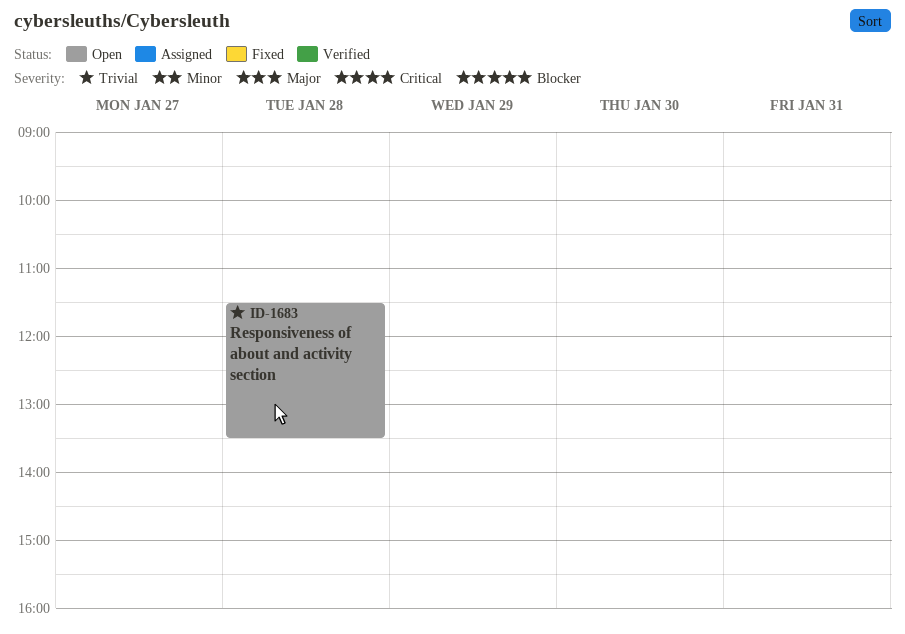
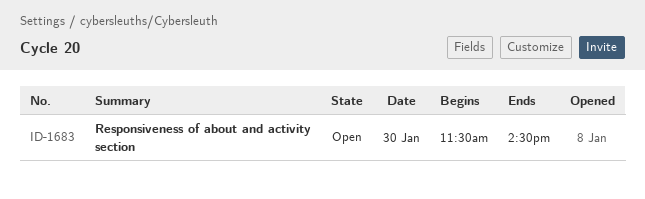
ID-1683, day: Jan 28 -> Jan 30
ID-1683, ends: 13:30 -> 14:30

